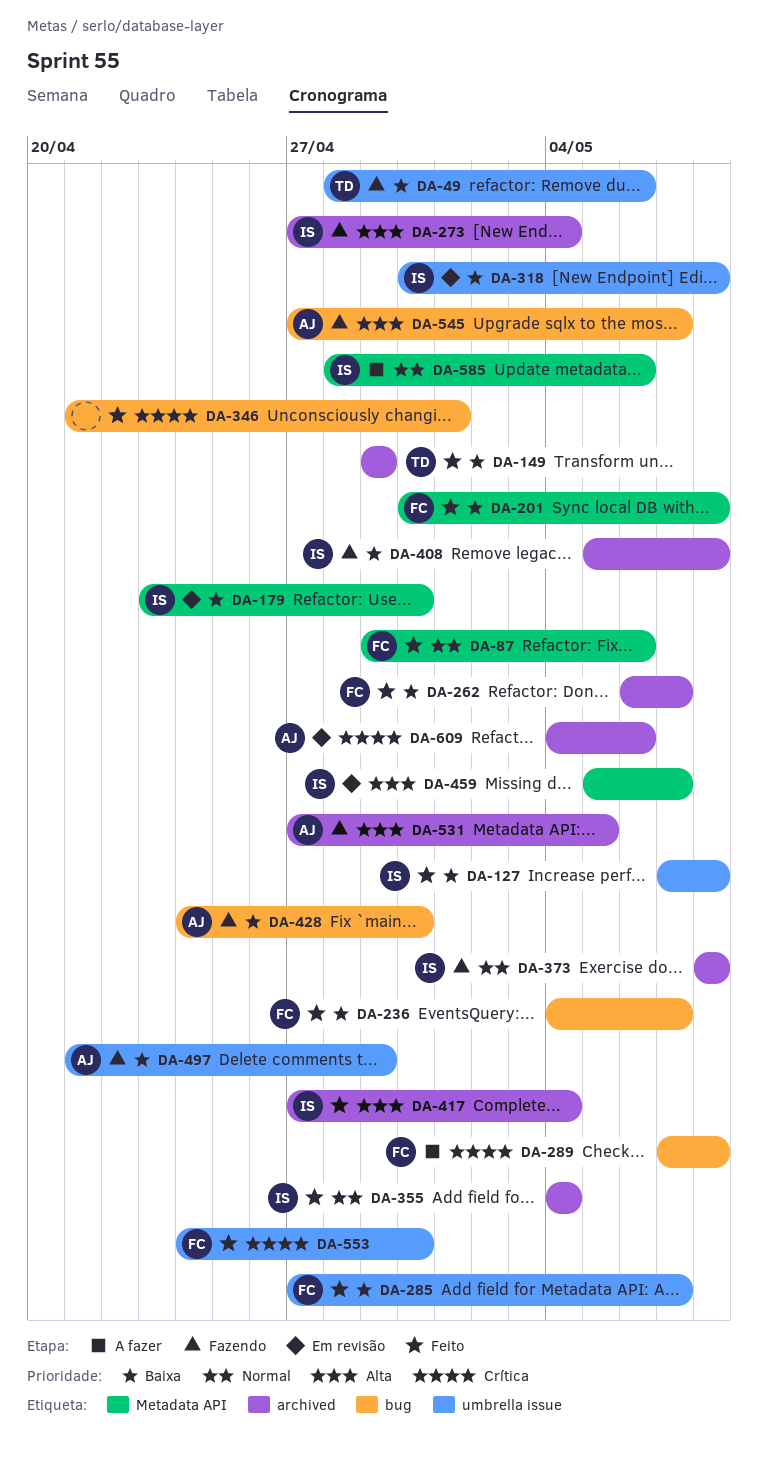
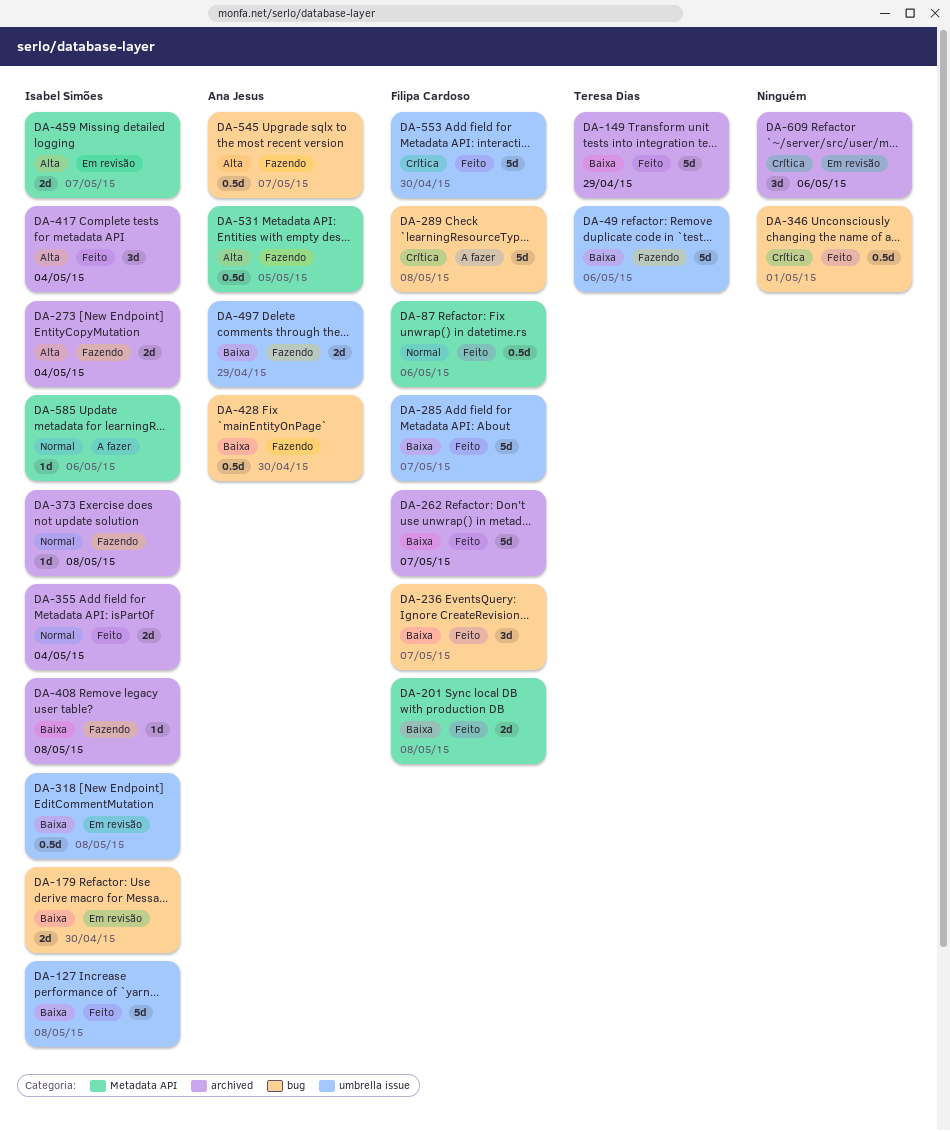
DA-179, label: Metadata API -> bug
DA-531, label: archived -> Metadata API
DA-609, owner: Ana Jesus -> none

